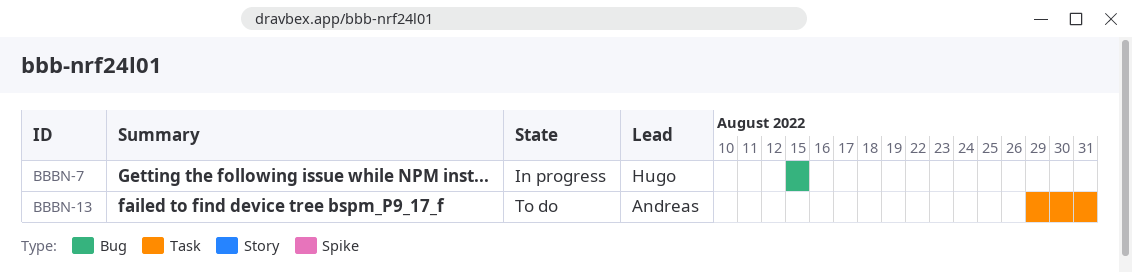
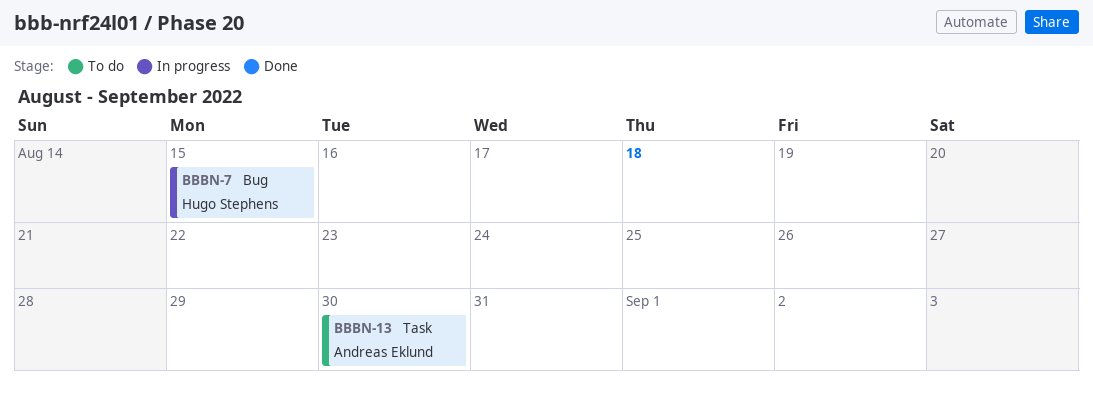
BBBN-13, due: Aug 31 -> Aug 30

